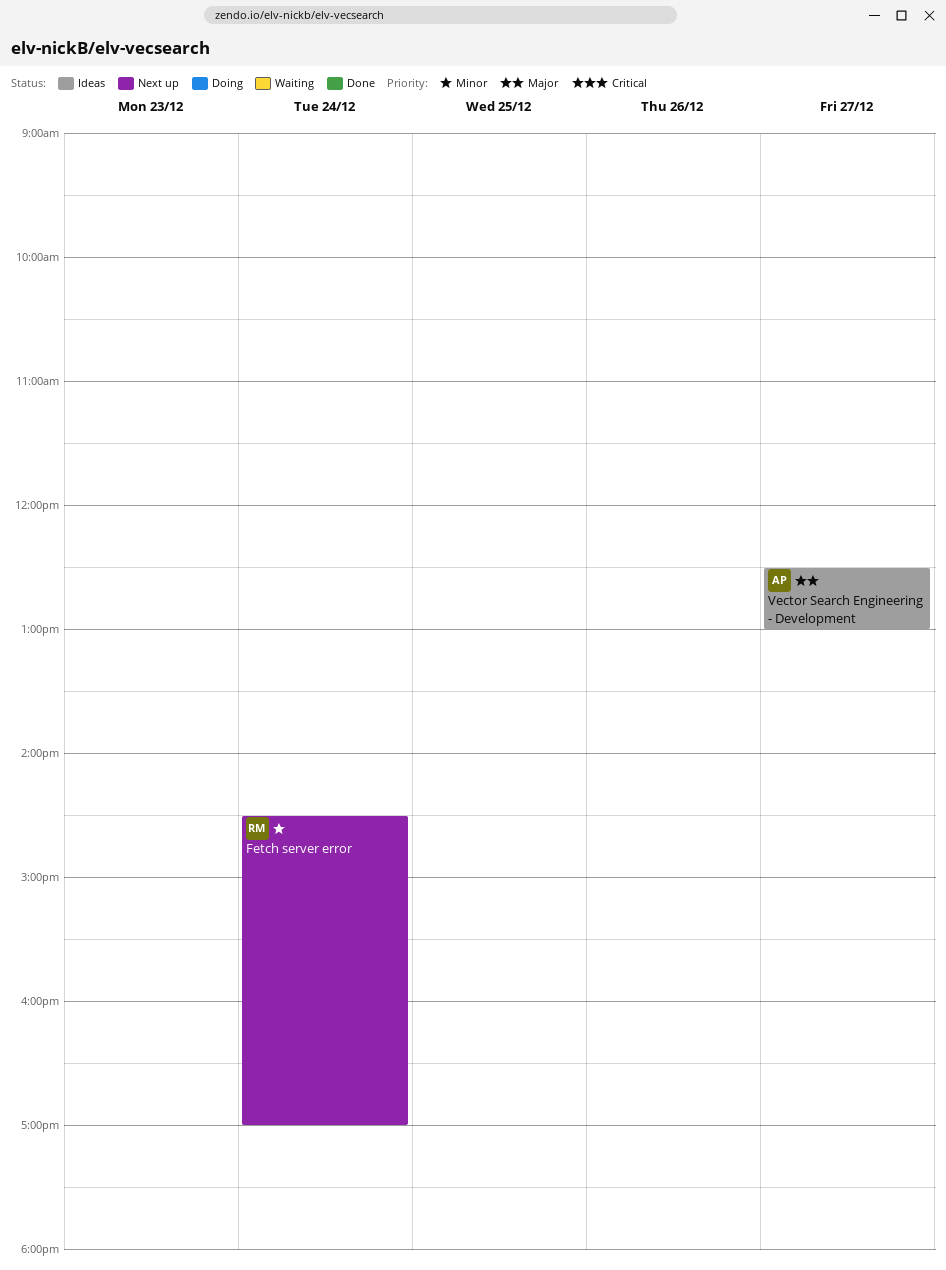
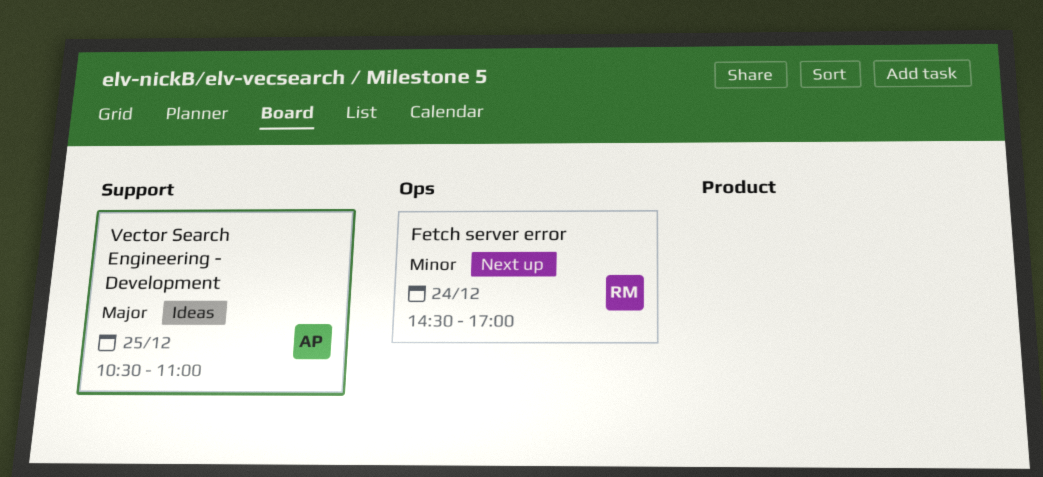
Vector Search Engineering - Development, day: Dec 27 -> Dec 25
Vector Search Engineering - Development, begins: 12:30 -> 10:30
Vector Search Engineering - Development, ends: 13:00 -> 11:00

